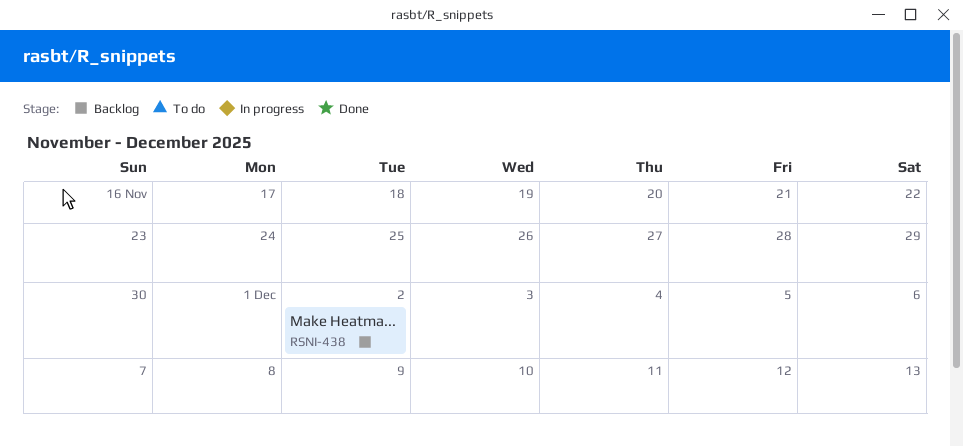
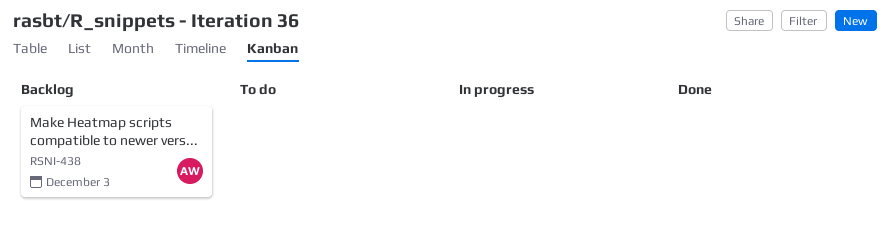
RSNI-438, due: Dec 2 -> Dec 3

